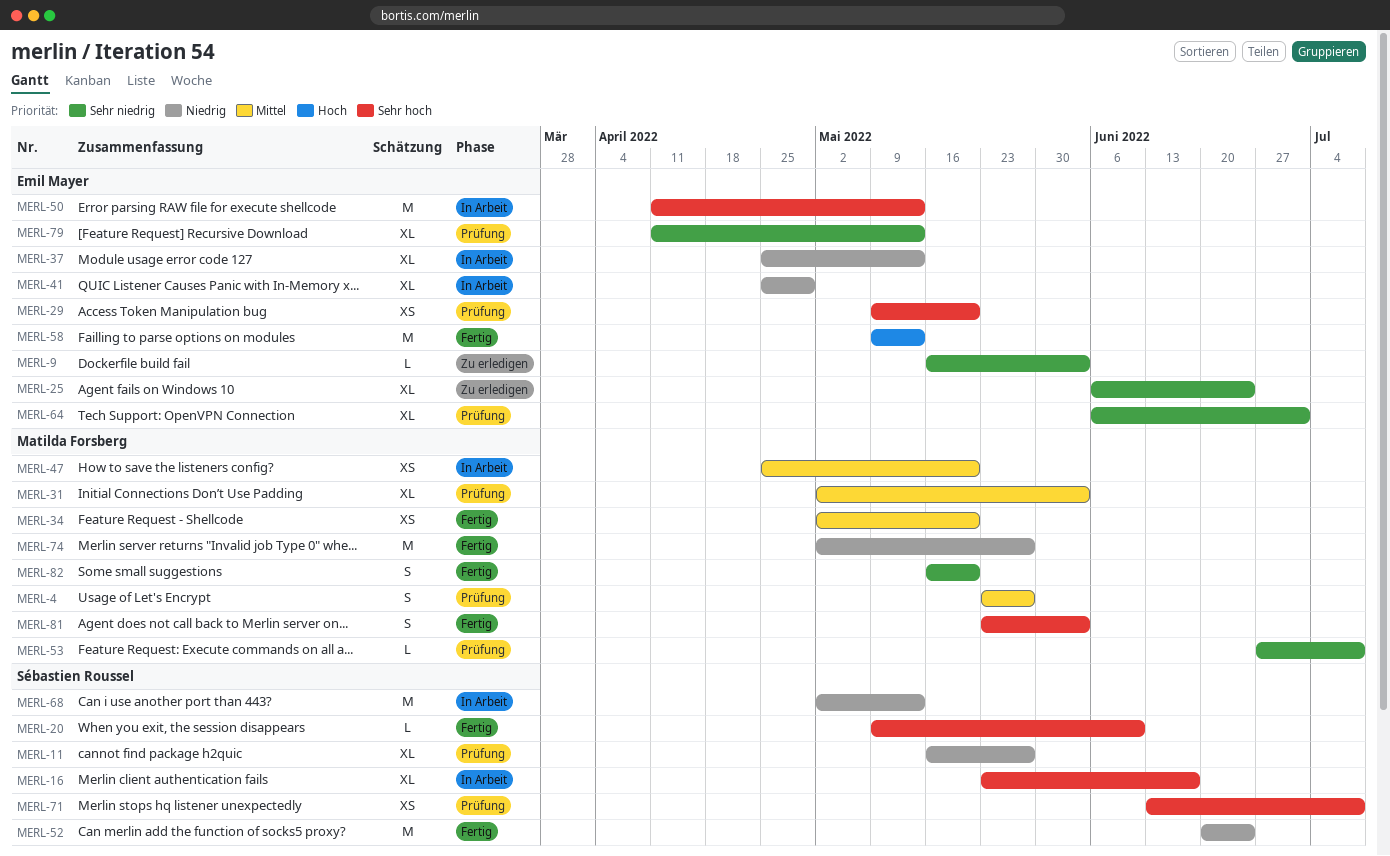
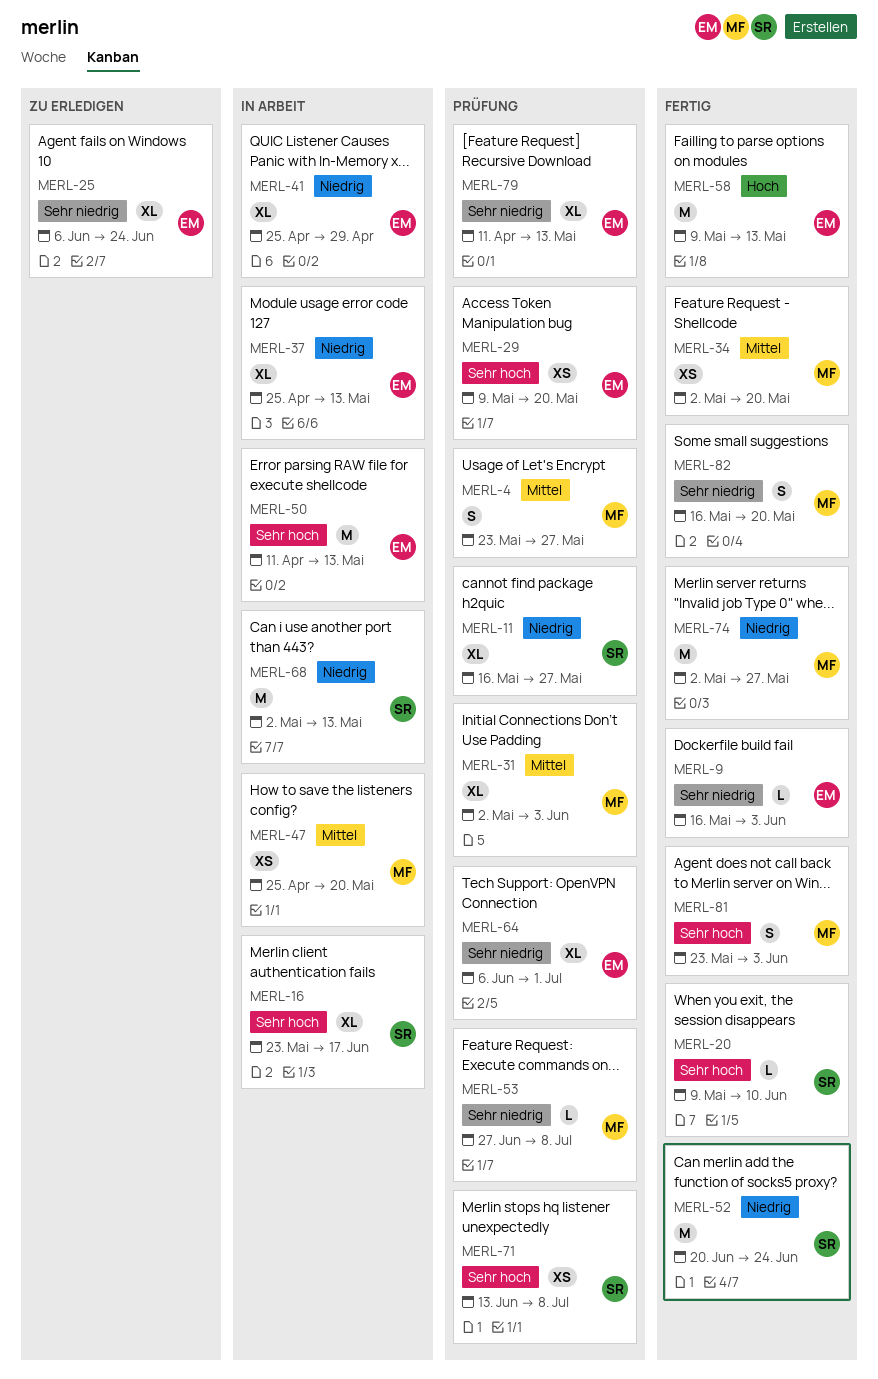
MERL-9, status: Zu erledigen -> Fertig

